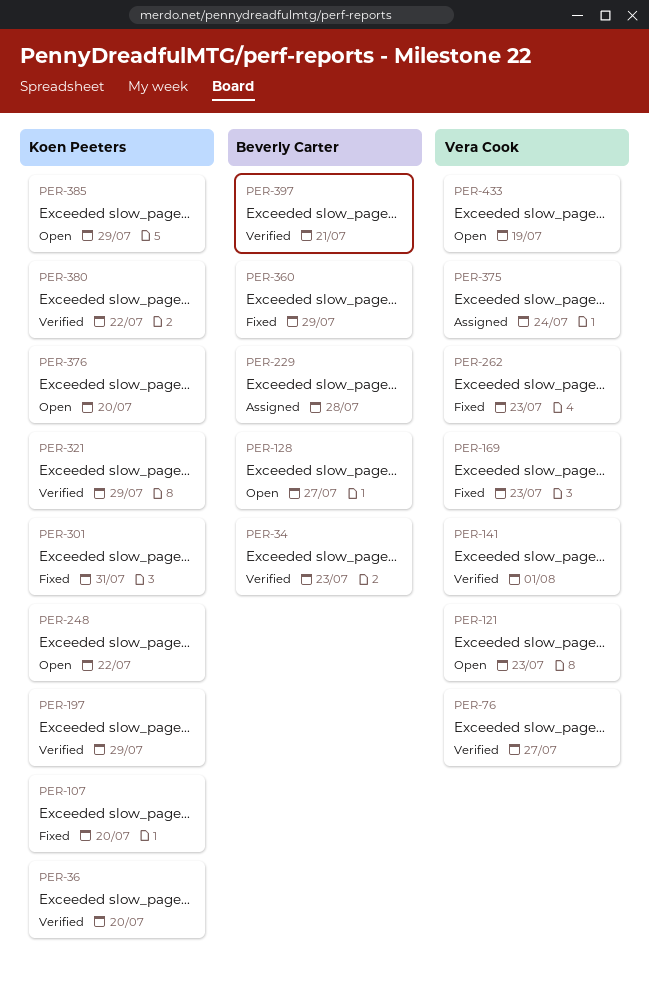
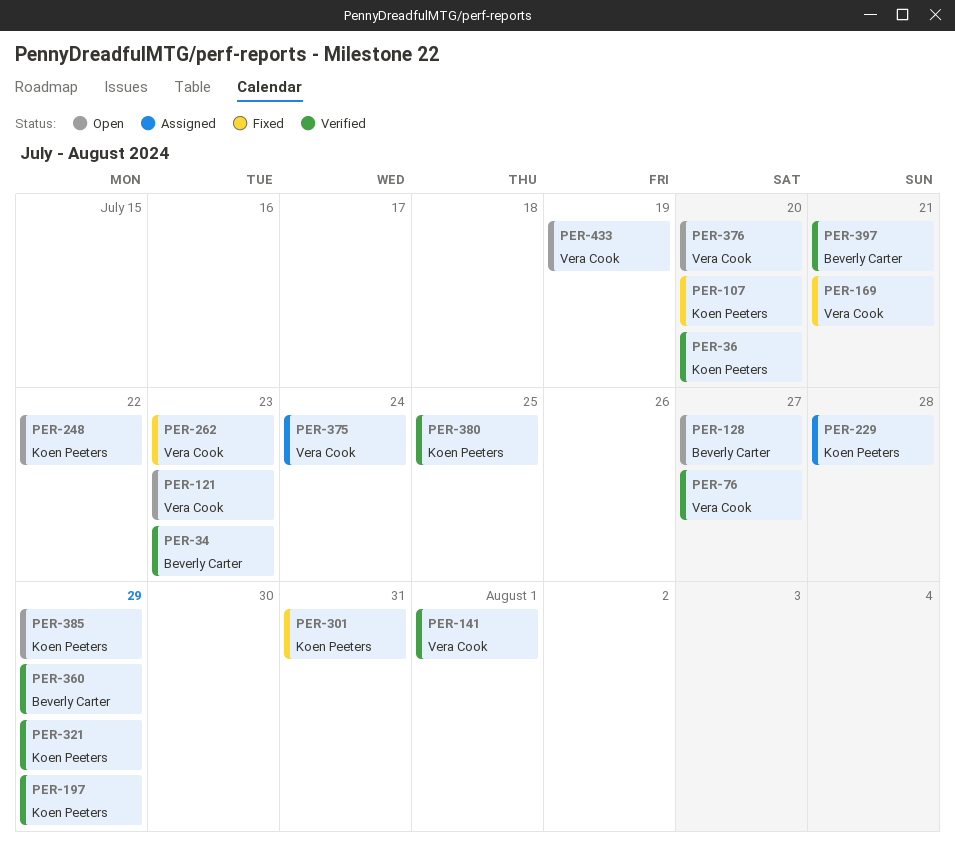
PER-169, due: Jul 23 -> Jul 21
PER-229, owner: Beverly Carter -> Koen Peeters
PER-360, status: Fixed -> Verified
PER-376, owner: Koen Peeters -> Vera Cook
PER-380, due: Jul 22 -> Jul 25

